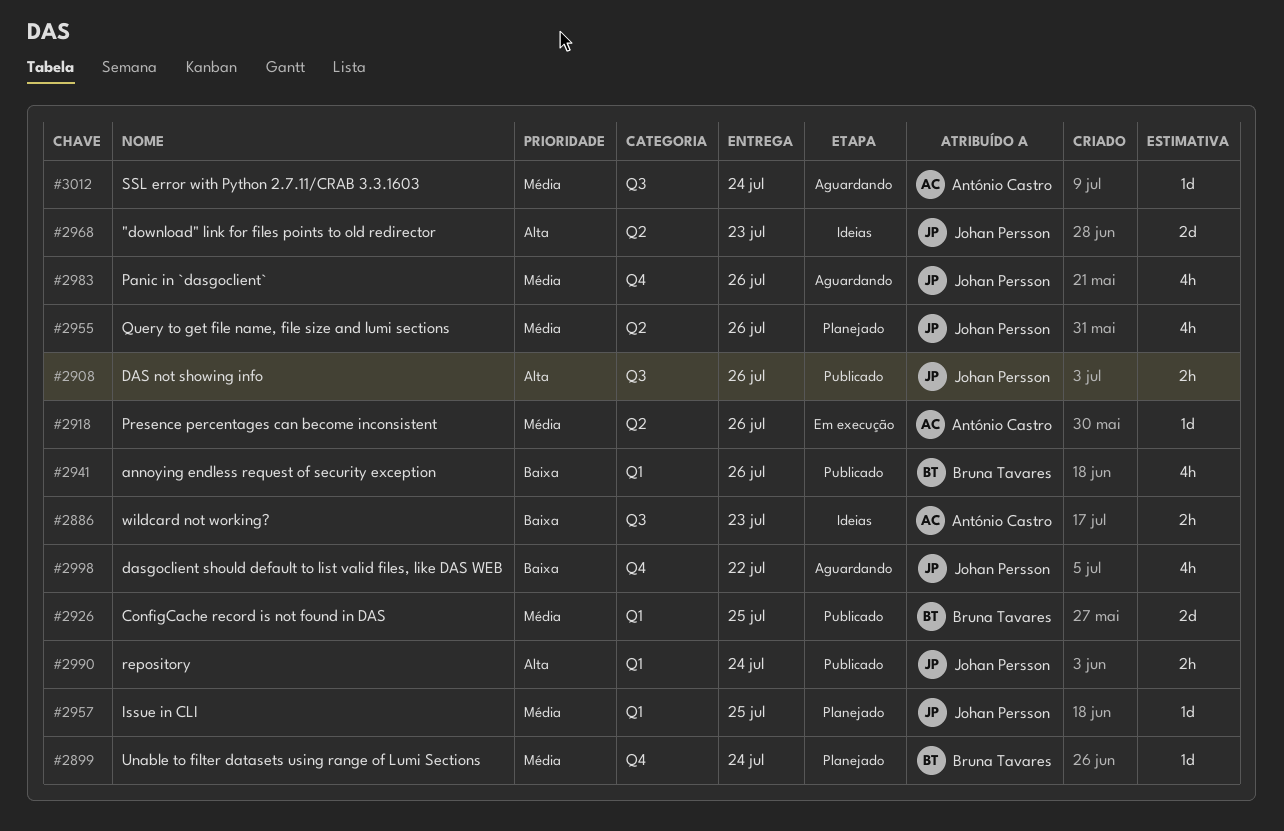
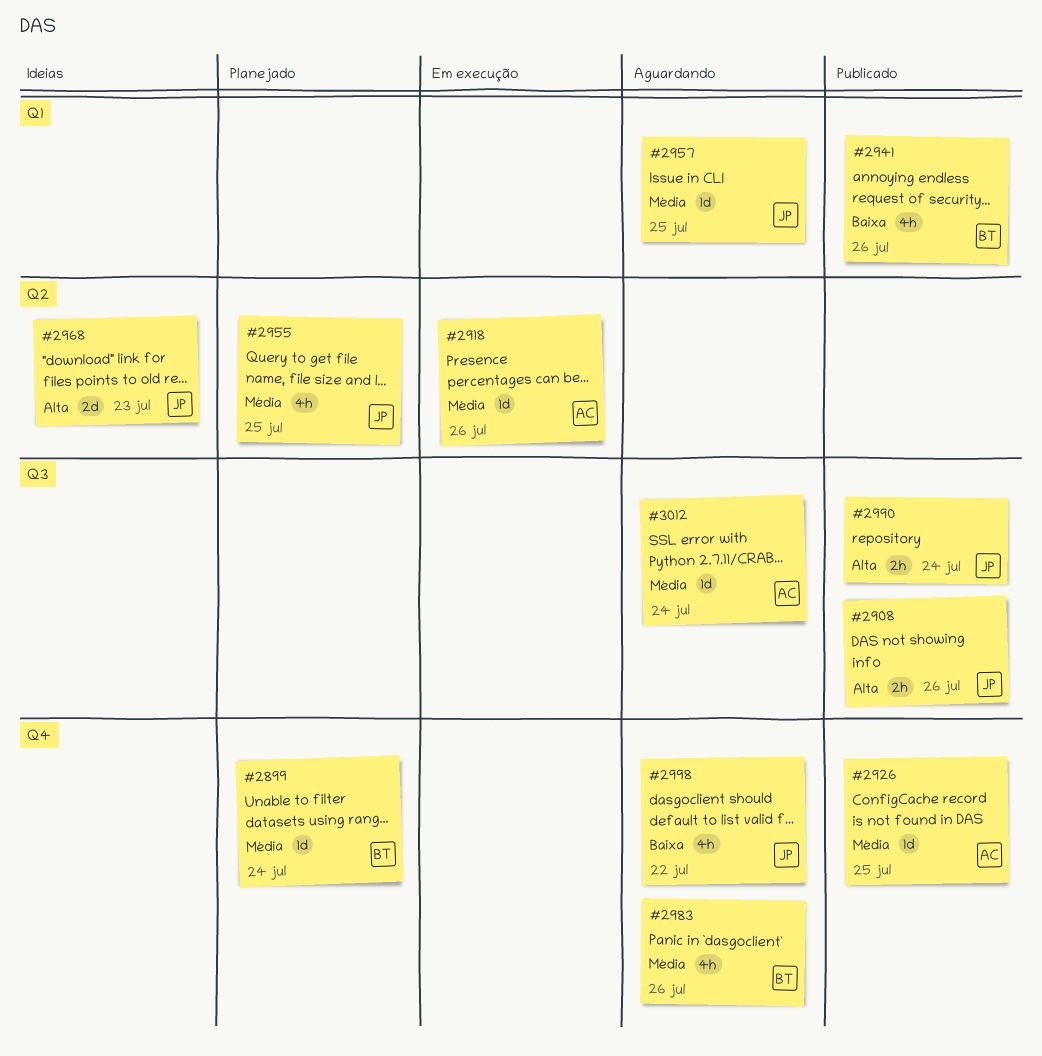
#2886: present -> none
#2926, owner: Bruna Tavares -> António Castro
#2926, label: Q1 -> Q4
#2926, estimate: 2d -> 1d
#2955, due: Jul 26 -> Jul 25
#2957, status: Planejado -> Aguardando
#2983, owner: Johan Persson -> Bruna Tavares
#2990, label: Q1 -> Q3

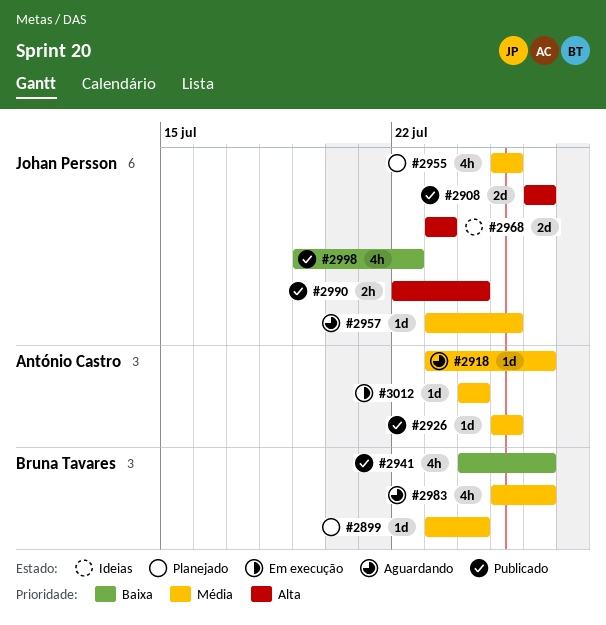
#2908, estimate: 2h -> 2d
#2918, status: Em execução -> Aguardando
#2998, status: Aguardando -> Publicado
#3012, status: Aguardando -> Em execução

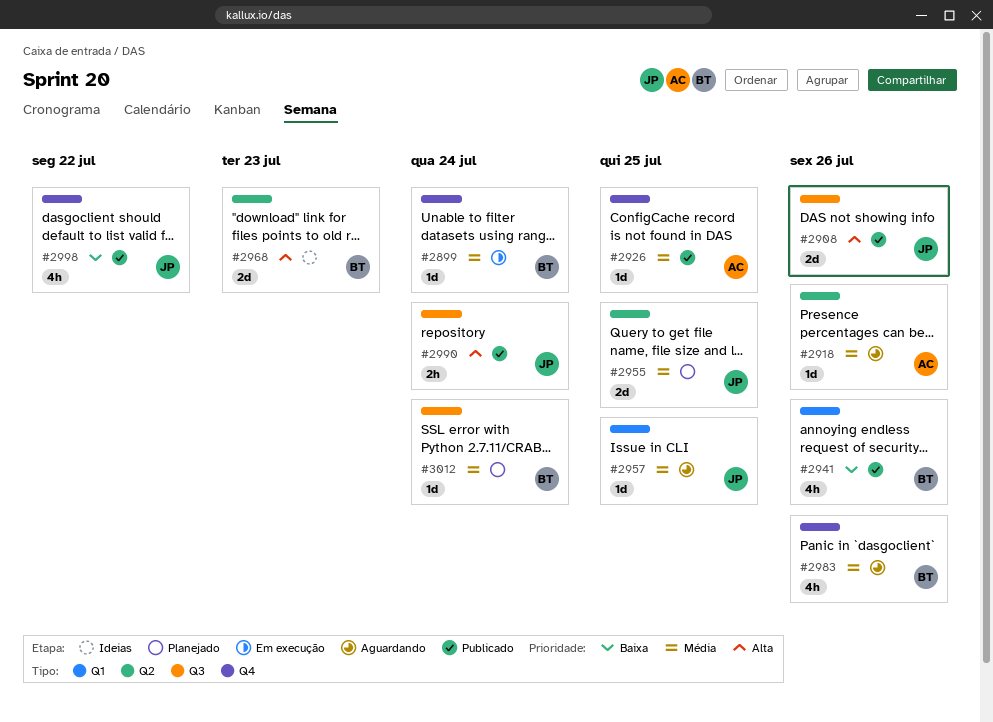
#2899, status: Planejado -> Em execução
#2955, estimate: 4h -> 2d
#2968, owner: Johan Persson -> Bruna Tavares
#3012, status: Em execução -> Planejado
#3012, owner: António Castro -> Bruna Tavares

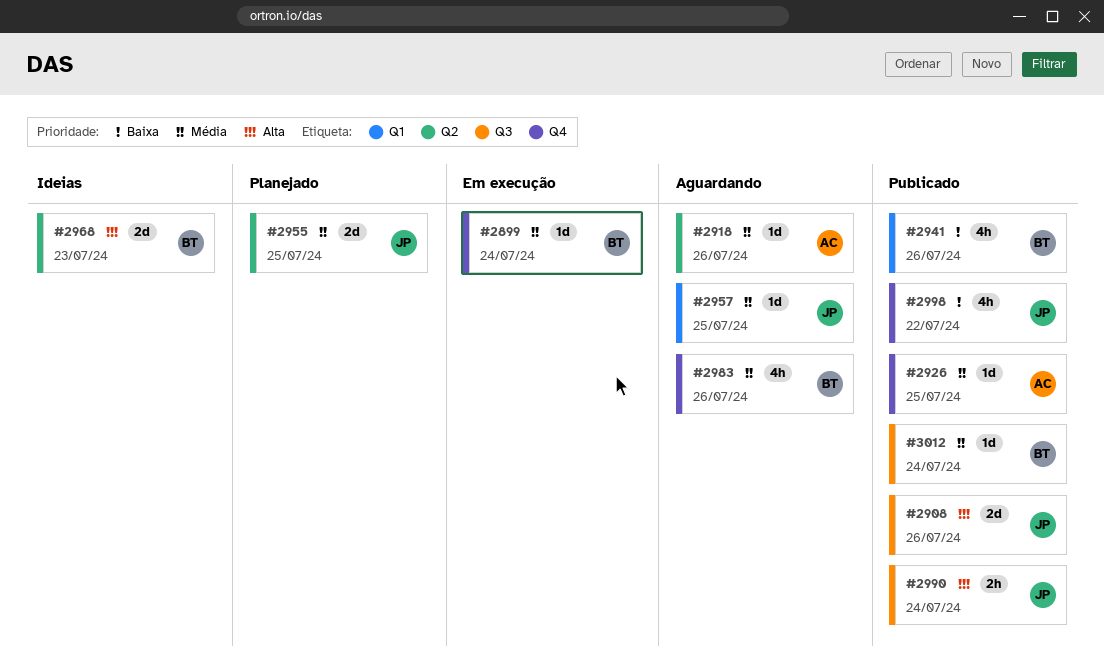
#3012, status: Planejado -> Publicado

